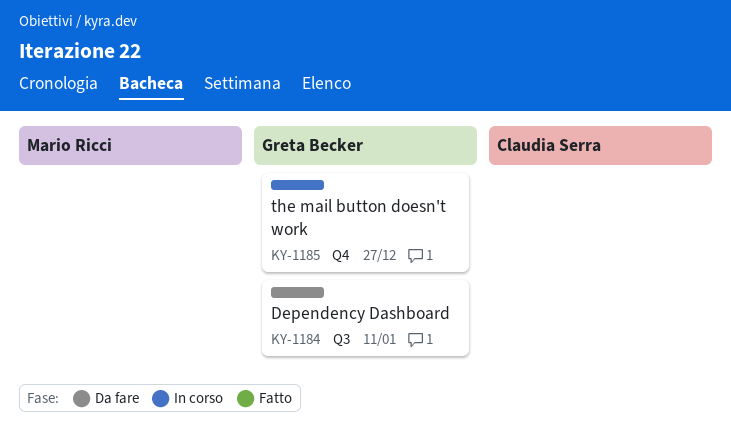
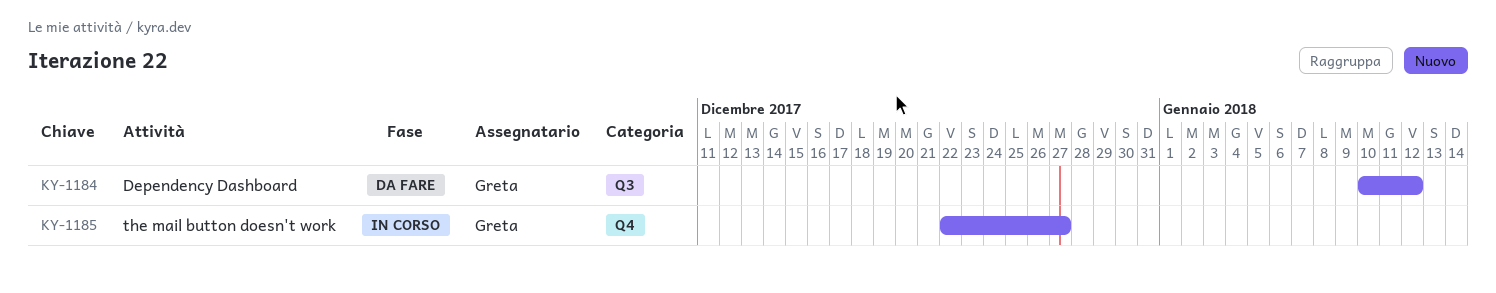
KY-1184, due: Jan 11 -> Jan 12

